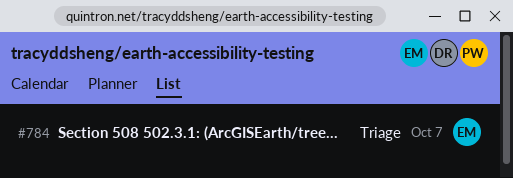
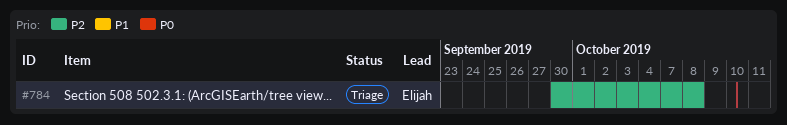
#784, due: Oct 7 -> Oct 8

